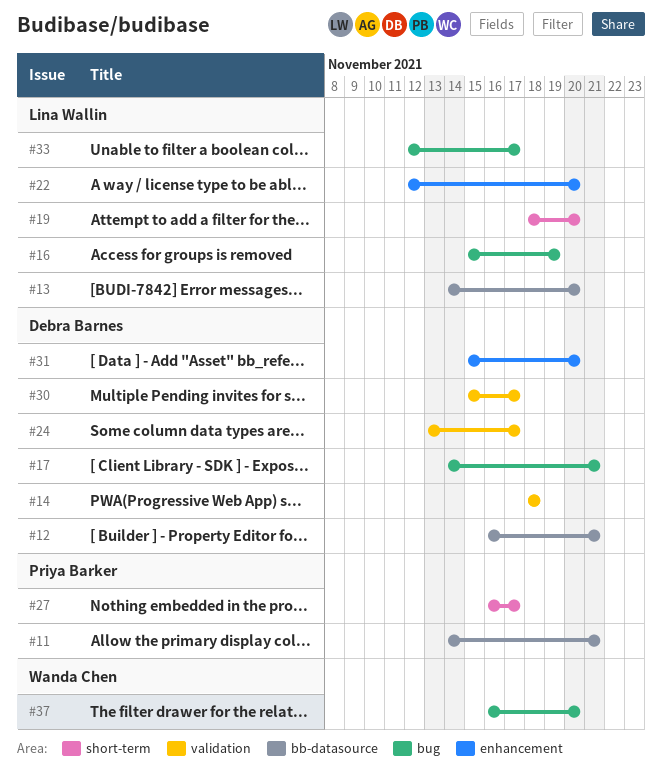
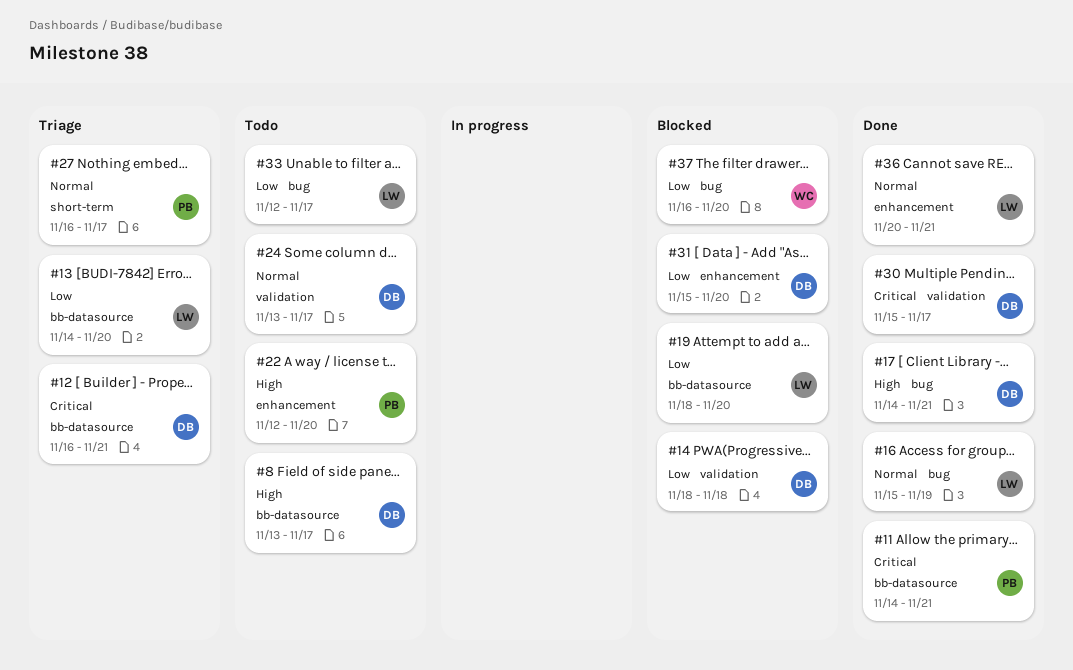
#8: none -> present
#19, label: short-term -> bb-datasource
#22, owner: Lina Wallin -> Priya Barker
#36: none -> present

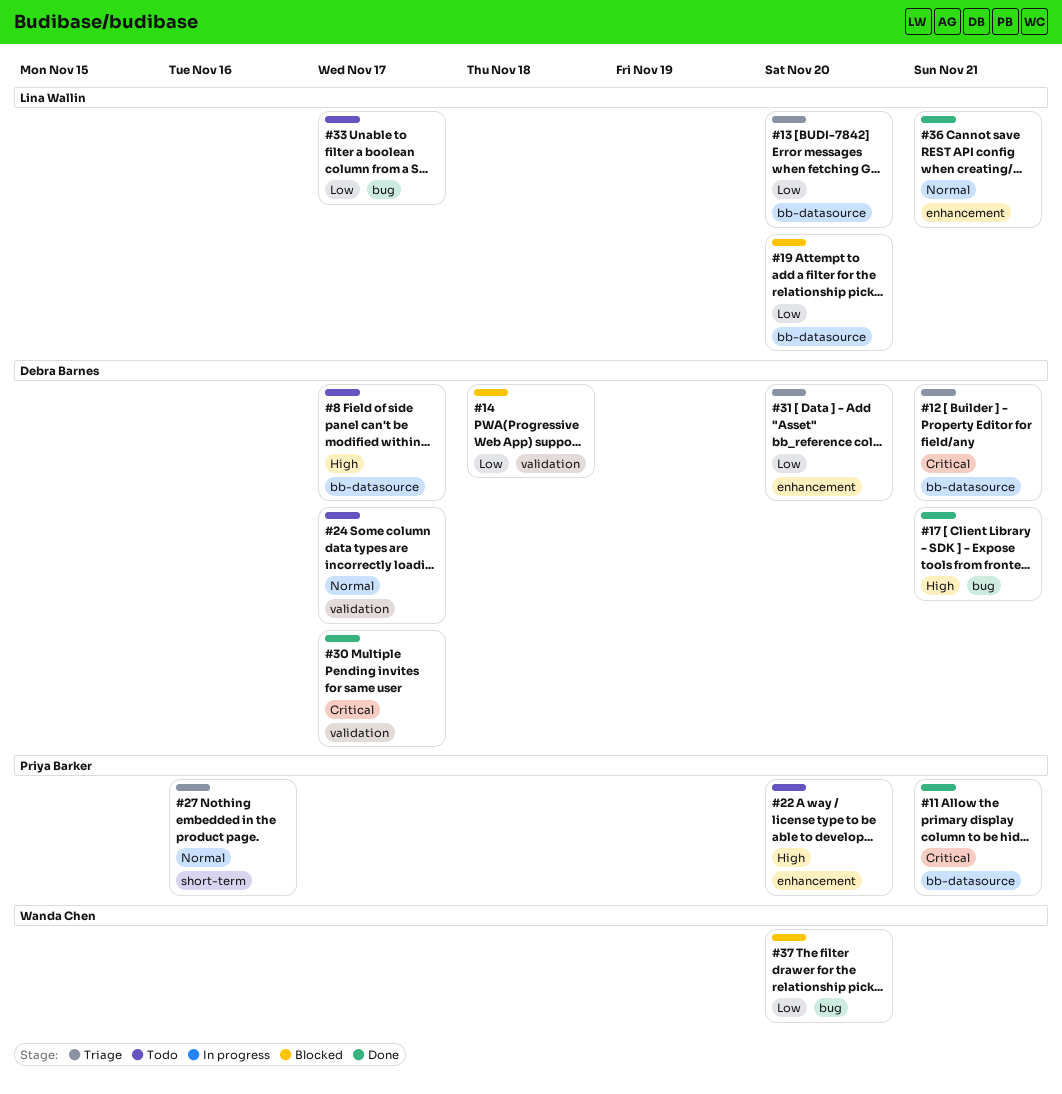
#16: present -> none
#27, due: Nov 17 -> Nov 16
#31, status: Blocked -> Triage

